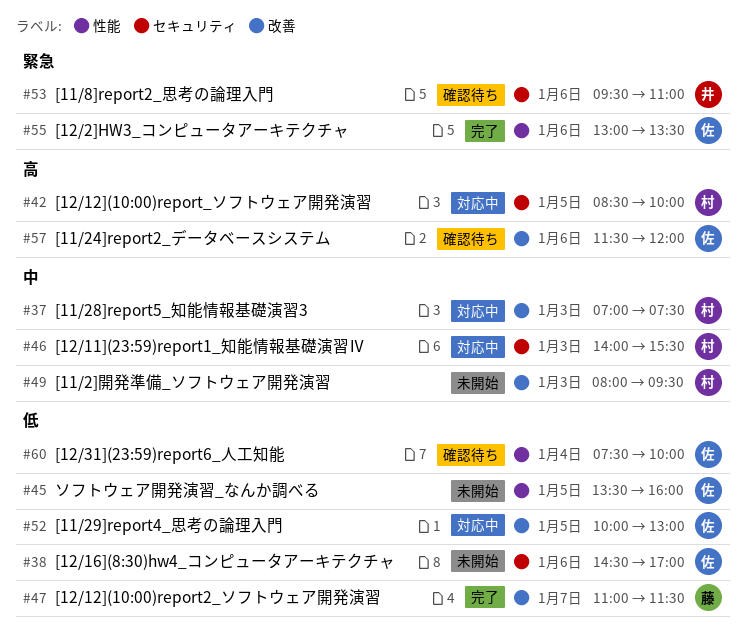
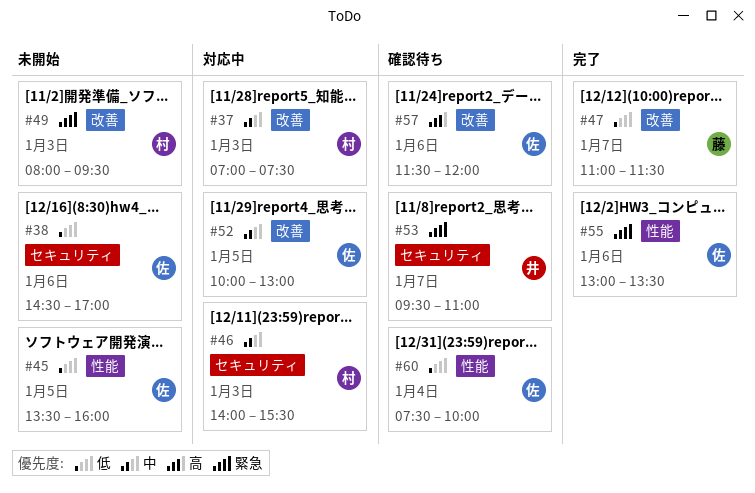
#42: present -> none
#49, priority: 中 -> 緊急
#52, priority: 低 -> 中
#53, day: Jan 6 -> Jan 7

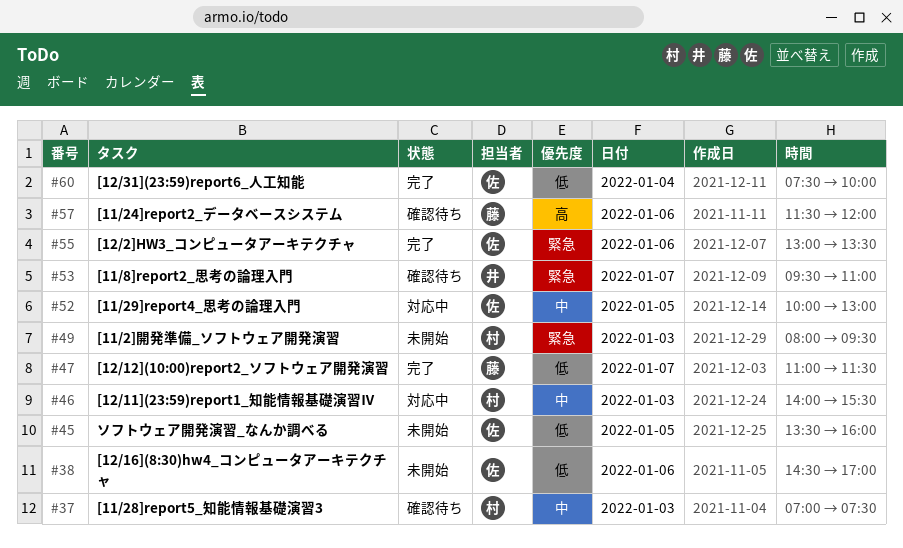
#37, status: 対応中 -> 確認待ち
#57, owner: 佐 -> 藤
#60, status: 確認待ち -> 完了

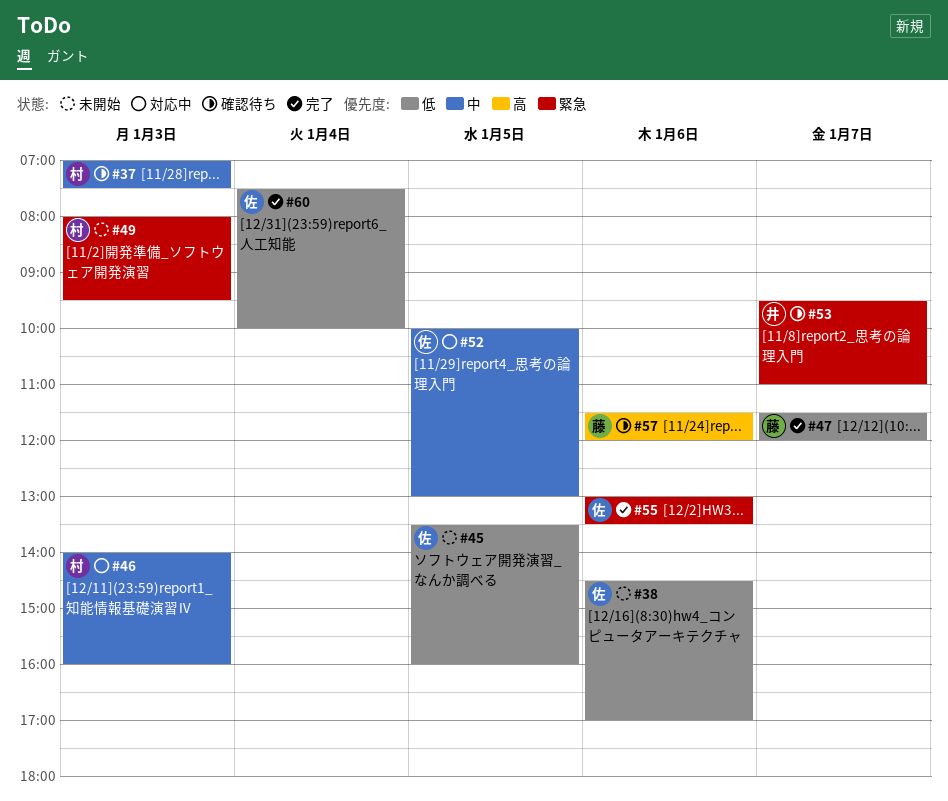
#46, ends: 15:30 -> 16:00
#47, begins: 11:00 -> 11:30
#47, ends: 11:30 -> 12:00

